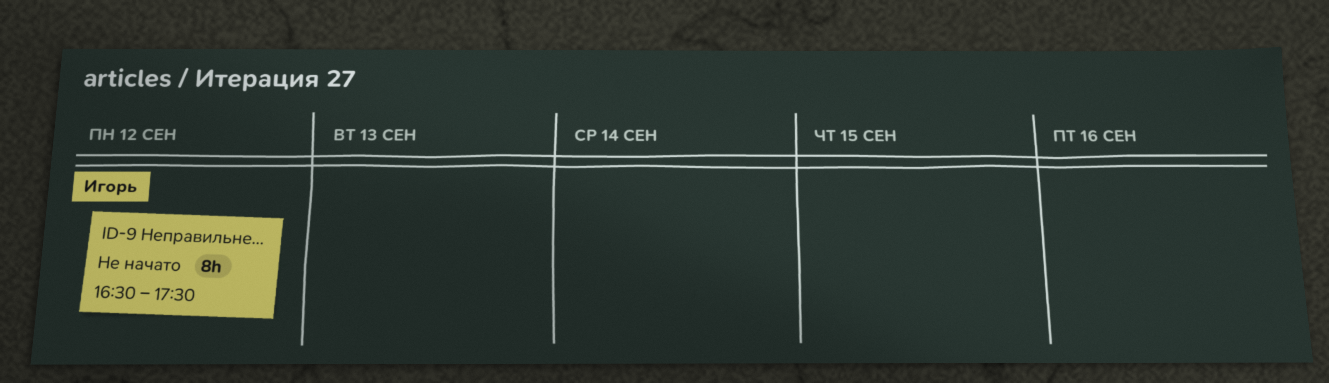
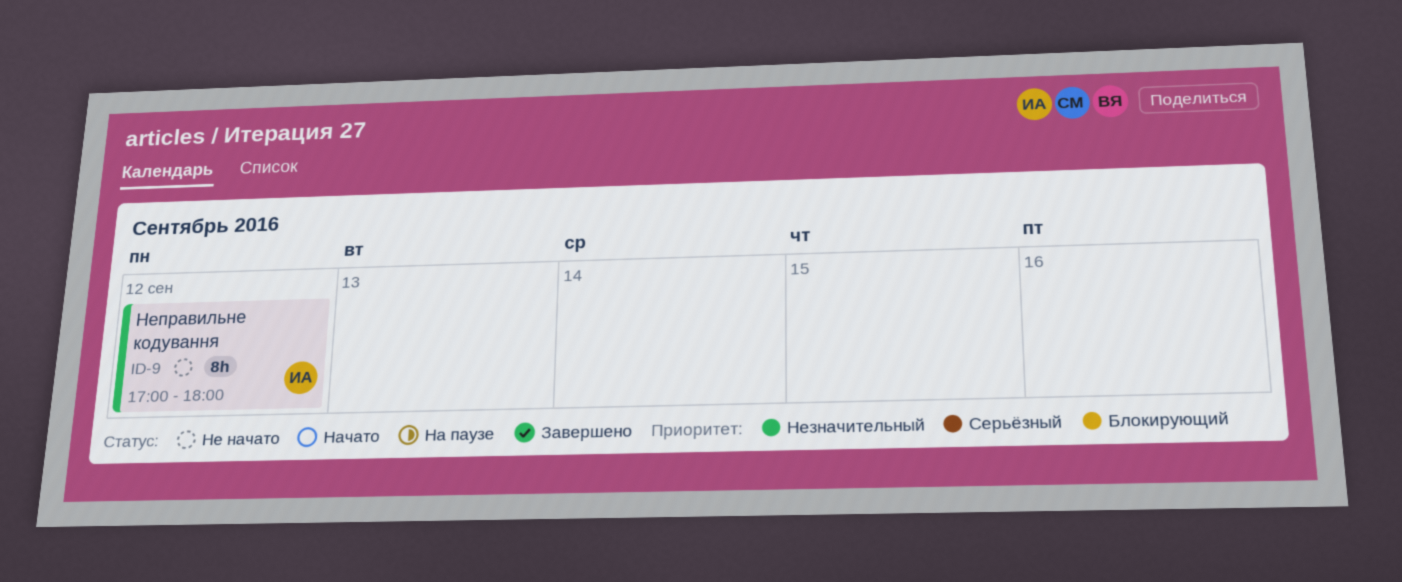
ID-9, begins: 16:30 -> 17:00
ID-9, ends: 17:30 -> 18:00

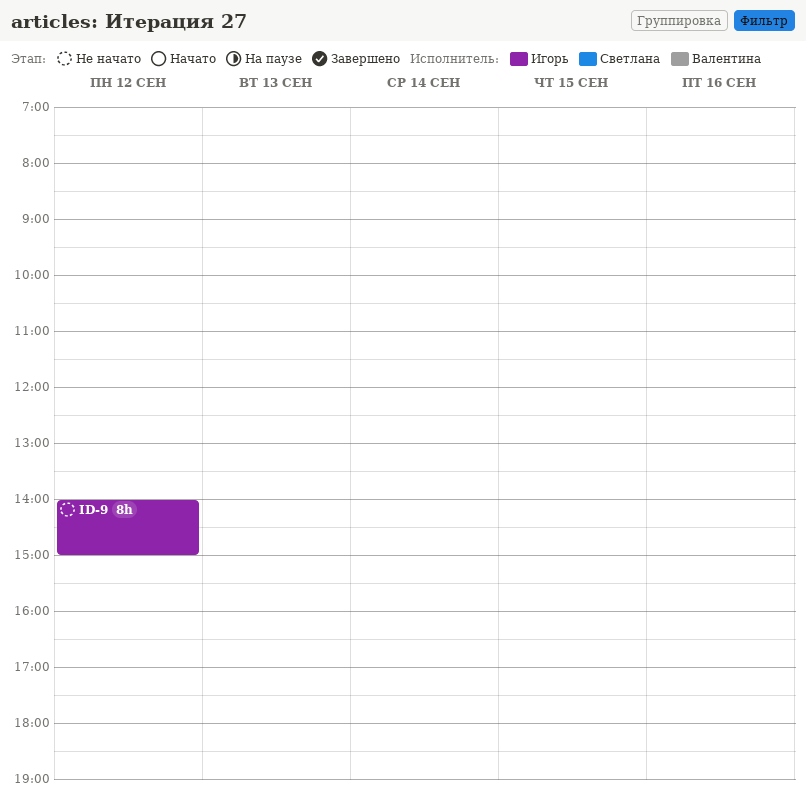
ID-9, begins: 17:00 -> 14:00
ID-9, ends: 18:00 -> 15:00

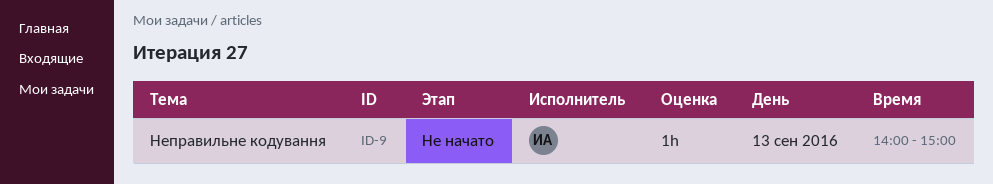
ID-9, estimate: 8h -> 1h
ID-9, day: Sep 12 -> Sep 13

